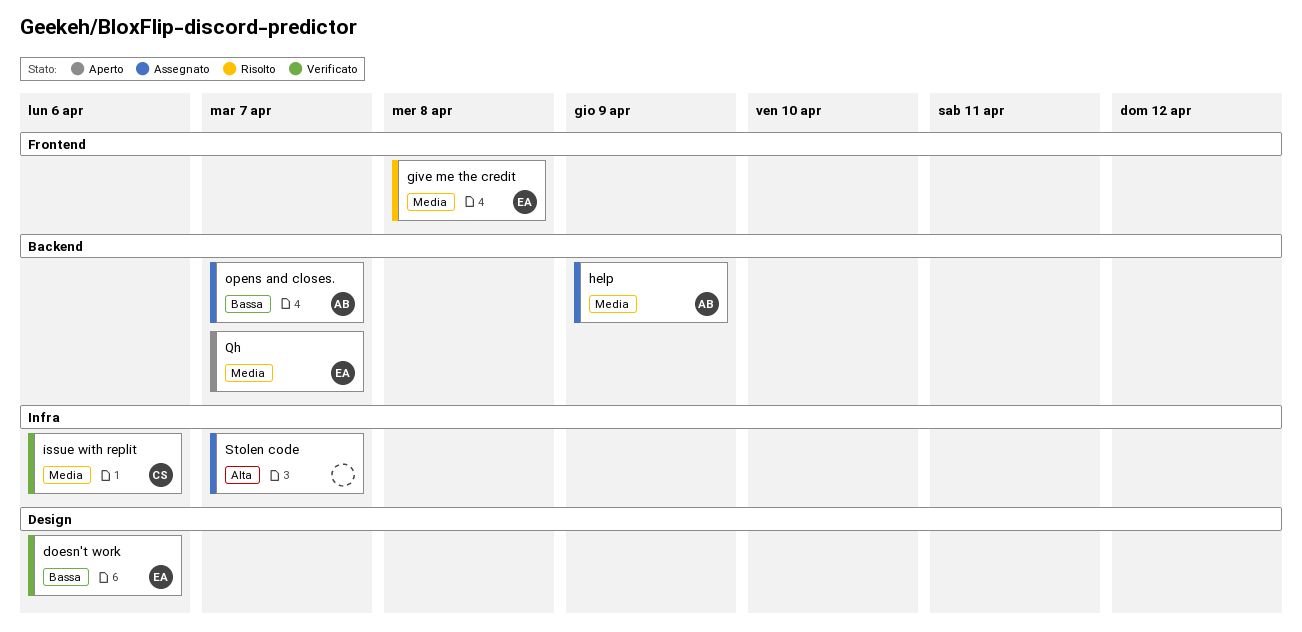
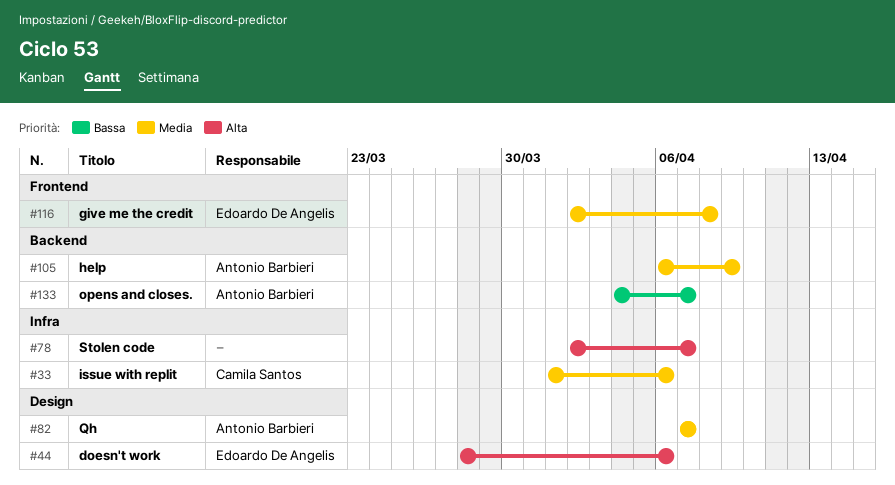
doesn't work, priority: Bassa -> Alta
Qh, owner: Edoardo De Angelis -> Antonio Barbieri
Qh, label: Backend -> Design

